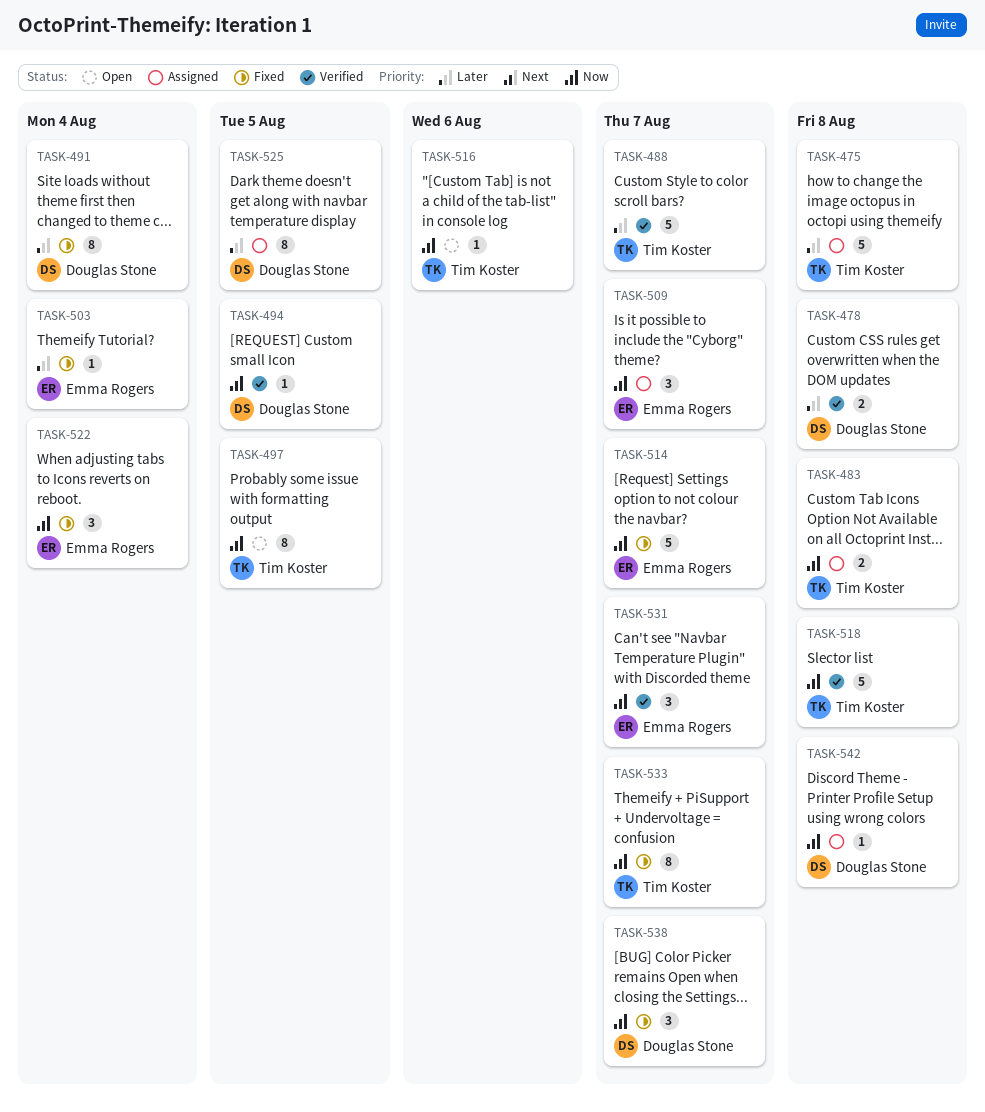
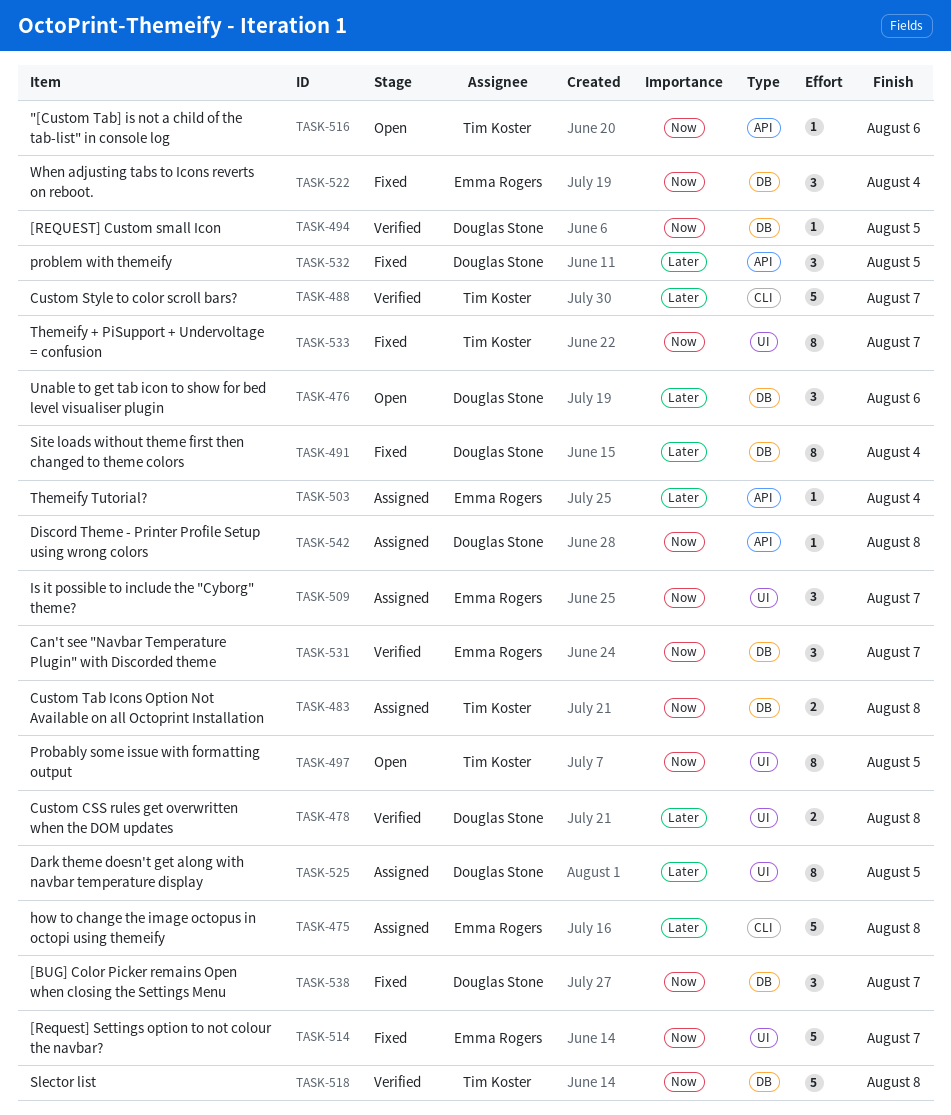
TASK-475, owner: Tim Koster -> Emma Rogers
TASK-476: none -> present
TASK-503, status: Fixed -> Assigned
TASK-532: none -> present

